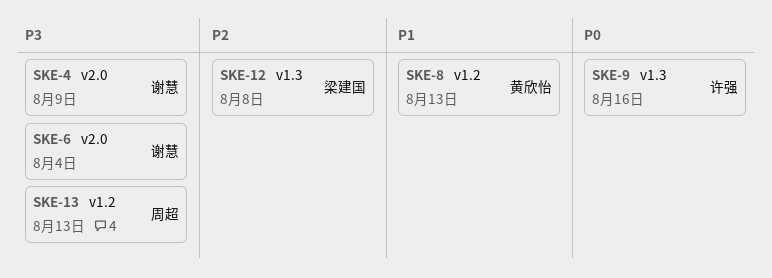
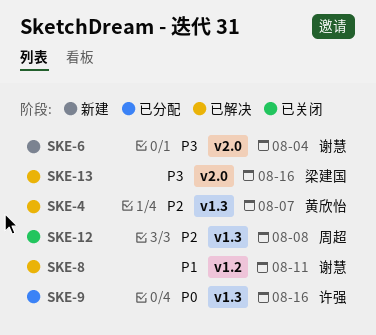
SKE-4, owner: 谢慧 -> 黄欣怡
SKE-4, priority: P3 -> P2
SKE-4, label: v2.0 -> v1.3
SKE-4, due: Aug 9 -> Aug 7
SKE-8, owner: 黄欣怡 -> 谢慧
SKE-8, due: Aug 13 -> Aug 11
SKE-12, owner: 梁建国 -> 周超
SKE-13, owner: 周超 -> 梁建国
SKE-13, label: v1.2 -> v2.0
SKE-13, due: Aug 13 -> Aug 16

